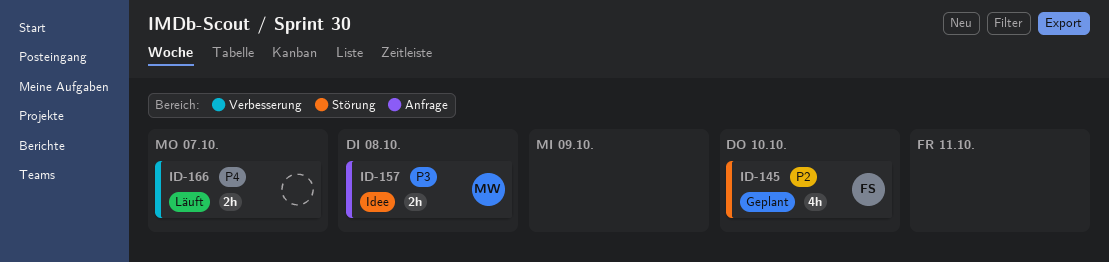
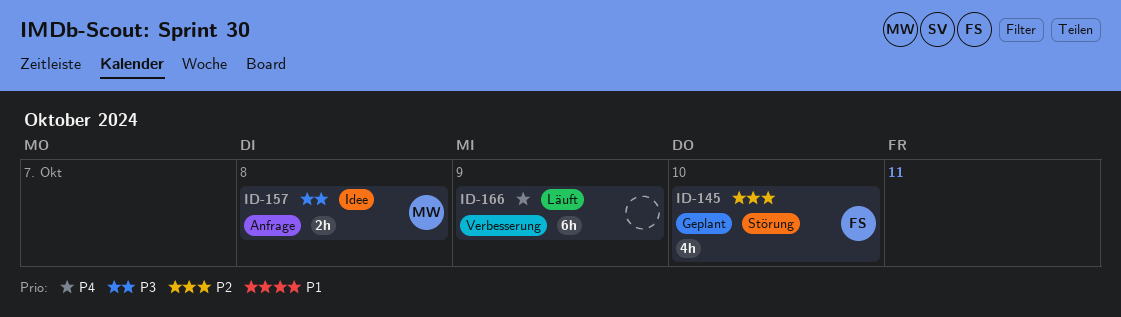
ID-166, estimate: 2h -> 6h
ID-166, due: Oct 7 -> Oct 9

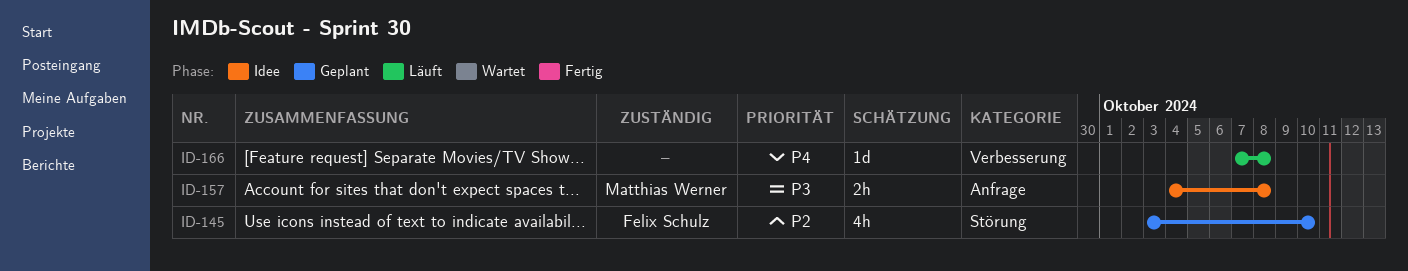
ID-166, estimate: 6h -> 1d
ID-166, due: Oct 9 -> Oct 8

